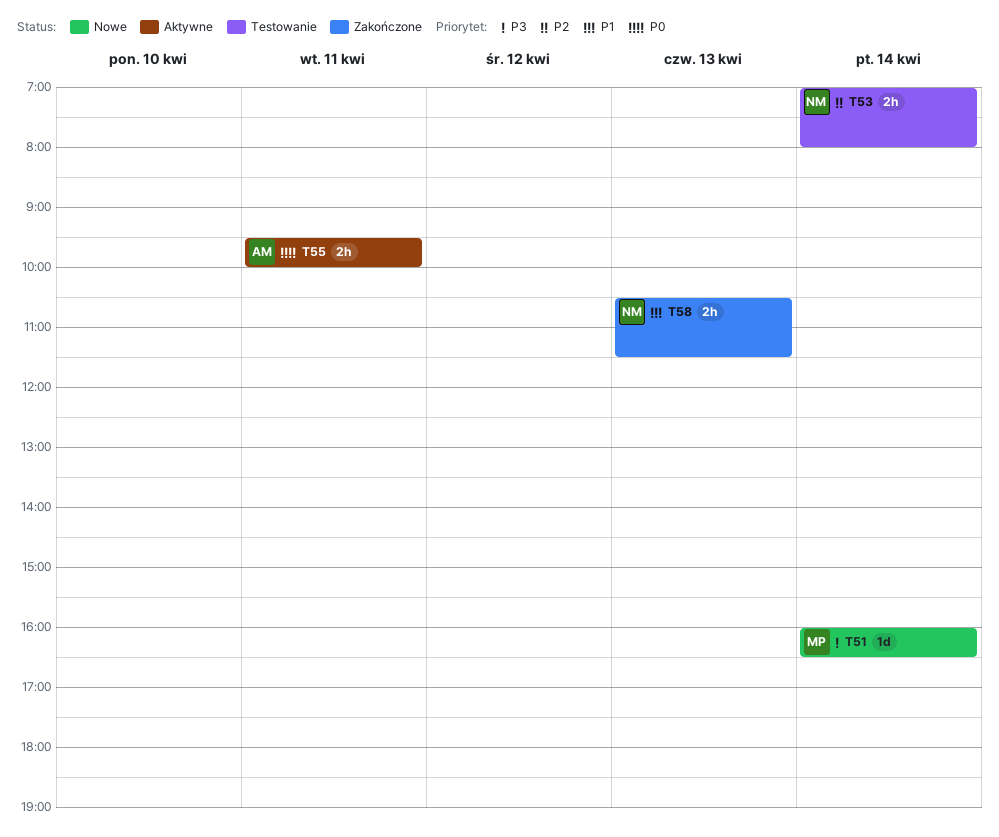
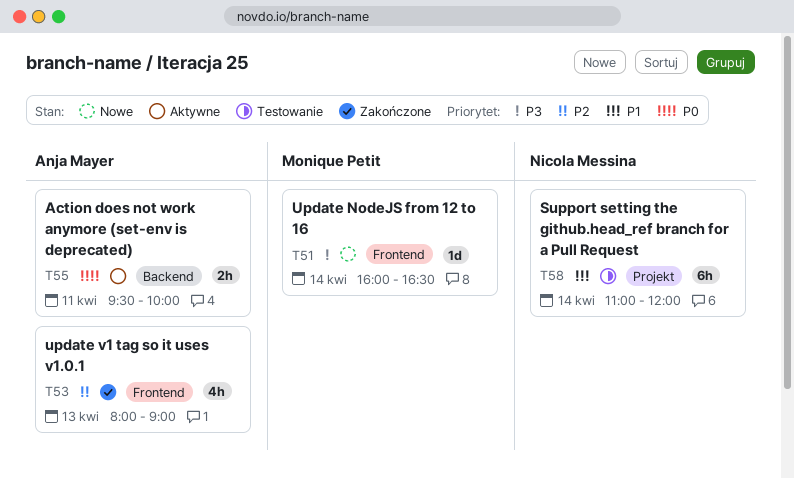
T53, status: Testowanie -> Zakończone
T53, owner: Nicola Messina -> Anja Mayer
T53, estimate: 2h -> 4h
T53, day: Apr 14 -> Apr 13
T53, begins: 07:00 -> 08:00
T53, ends: 08:00 -> 09:00
T58, status: Zakończone -> Testowanie
T58, estimate: 2h -> 6h
T58, day: Apr 13 -> Apr 14
T58, begins: 10:30 -> 11:00
T58, ends: 11:30 -> 12:00

